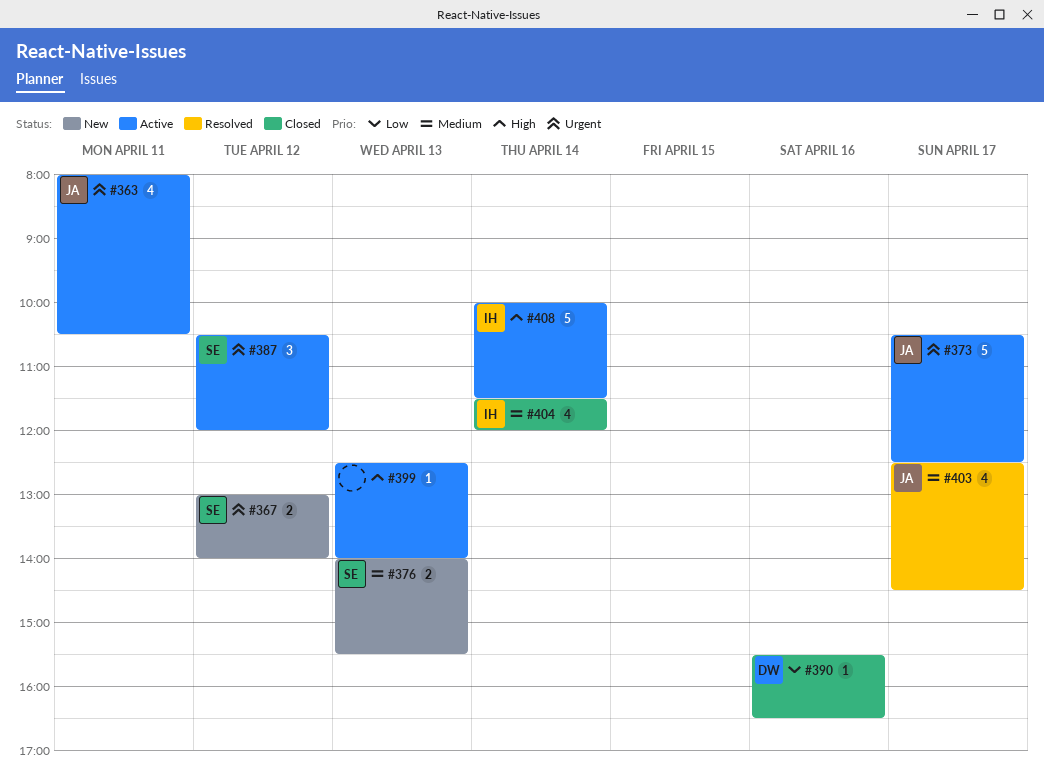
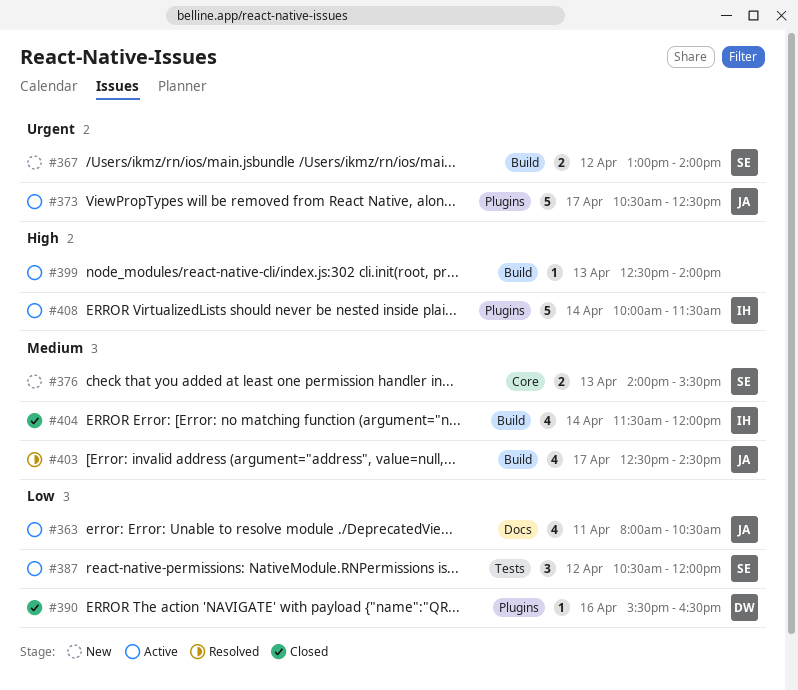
#363, priority: Urgent -> Low
#387, priority: Urgent -> Low

